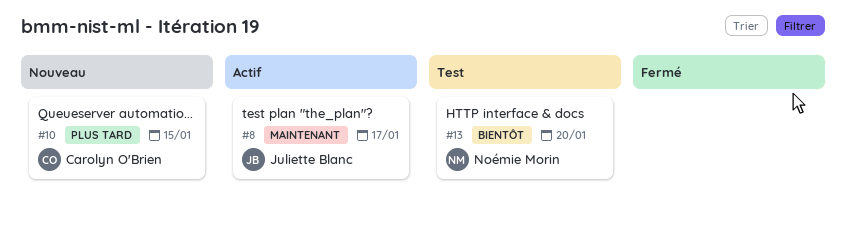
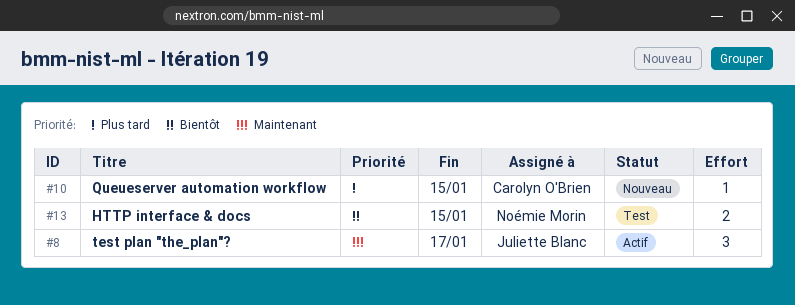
#13, due: Jan 20 -> Jan 15

